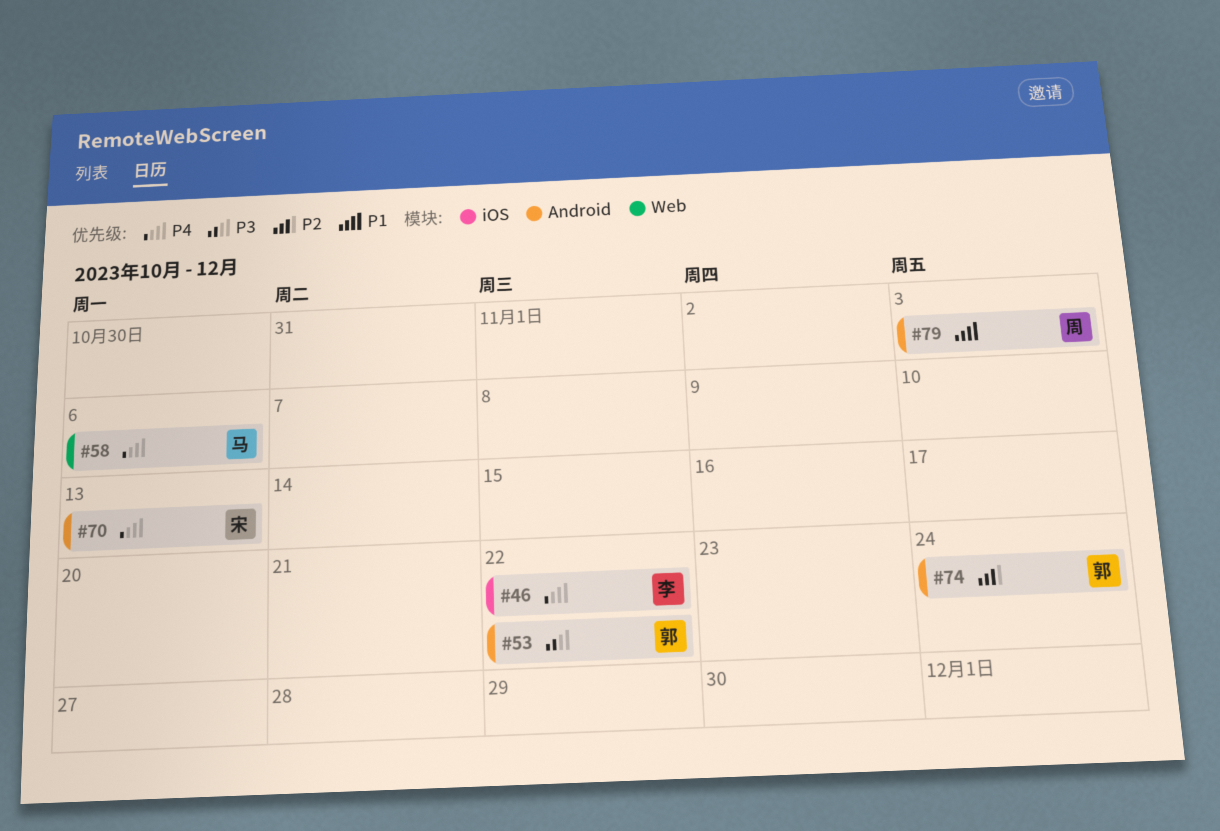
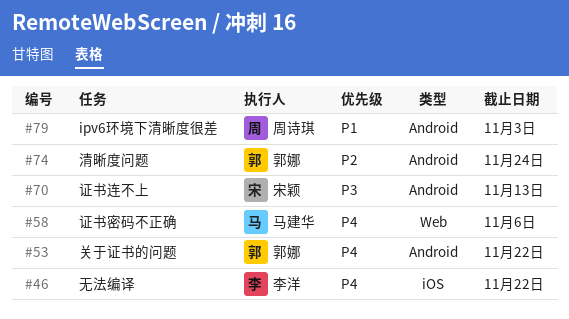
#53, priority: P3 -> P4
#70, priority: P4 -> P3

